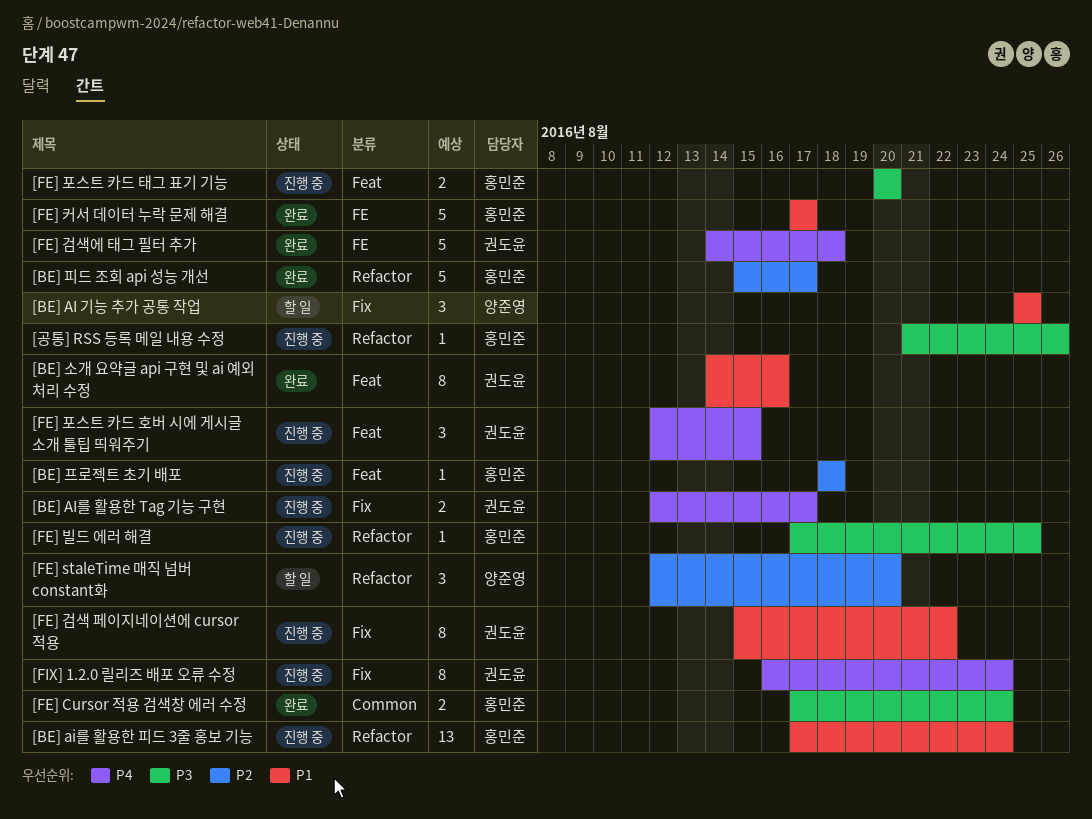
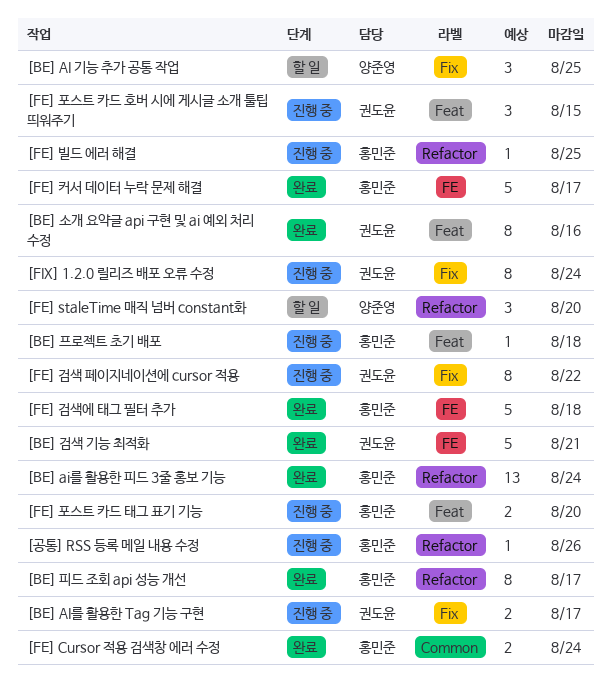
[BE] ai를 활용한 피드 3줄 홍보 기능, status: 진행 중 -> 완료
[BE] 검색 기능 최적화: none -> present
[BE] 피드 조회 api 성능 개선, estimate: 5 -> 8
[FE] 검색에 태그 필터 추가, owner: 권도윤 -> 홍민준

